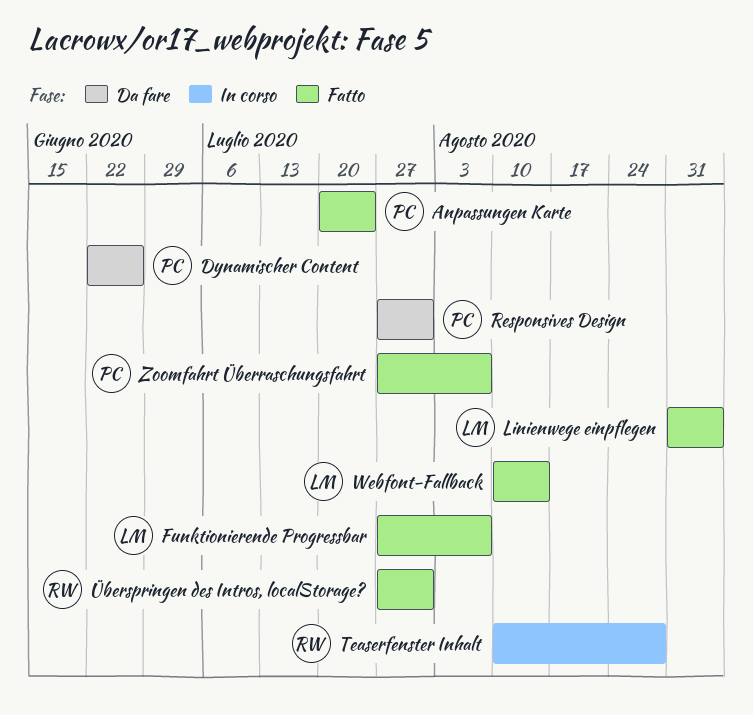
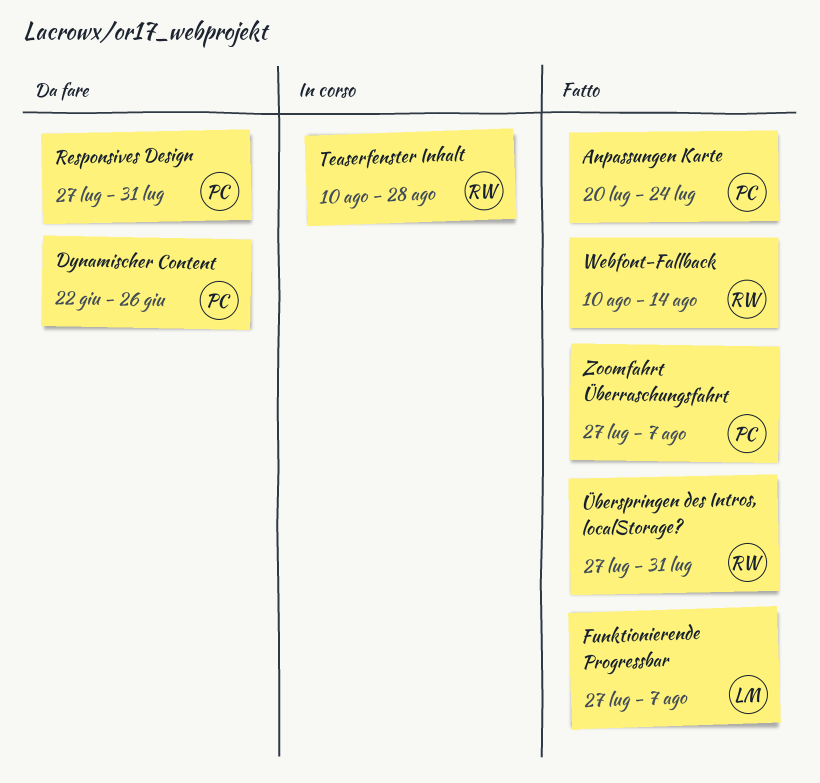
Linienwege einpflegen: present -> none
Webfont-Fallback, owner: LM -> RW

